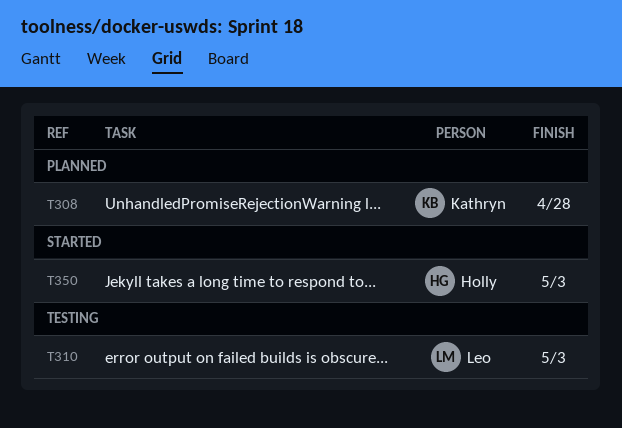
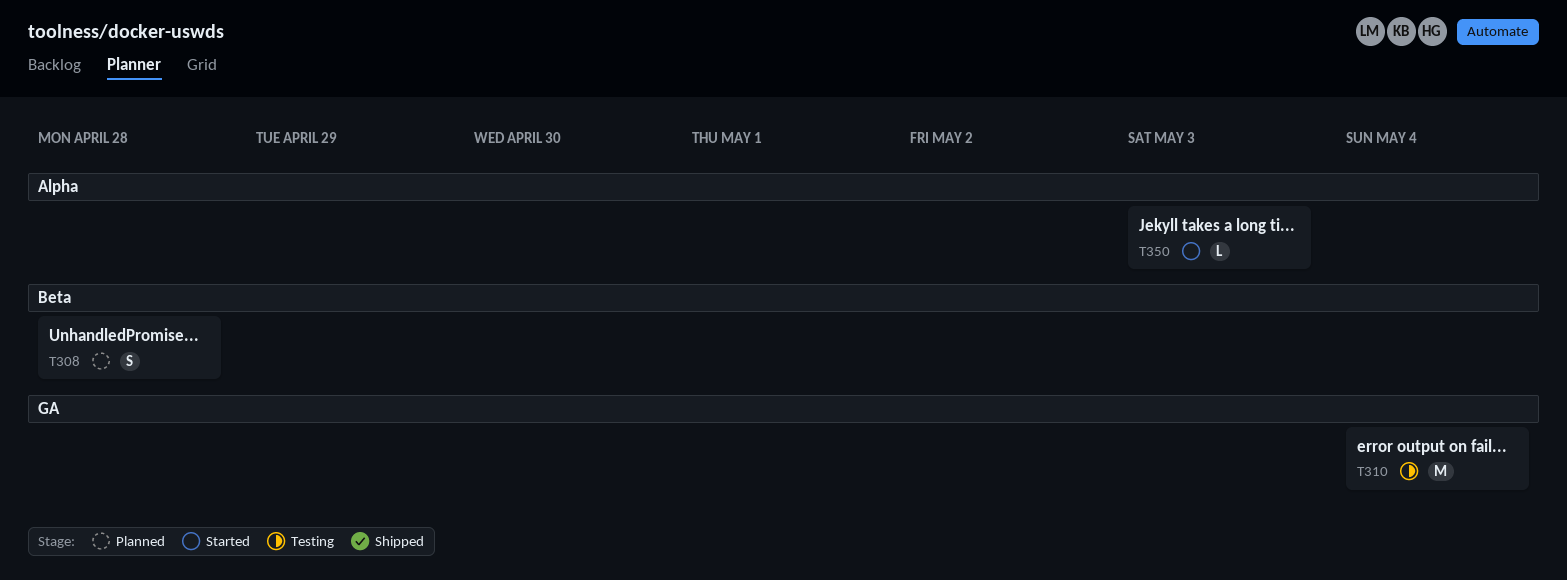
T310, due: May 3 -> May 4

